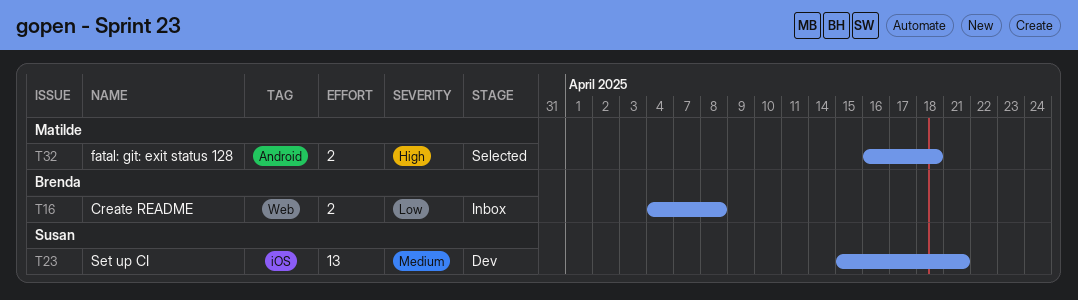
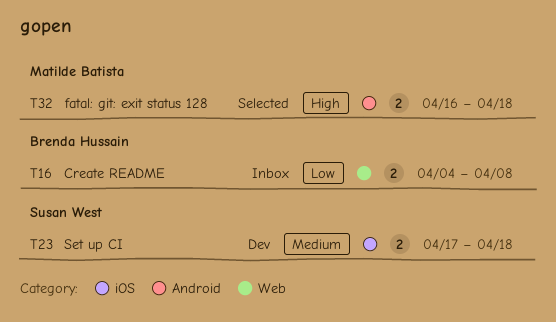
T23, estimate: 13 -> 2
T23, start: Apr 15 -> Apr 17
T23, due: Apr 21 -> Apr 18

